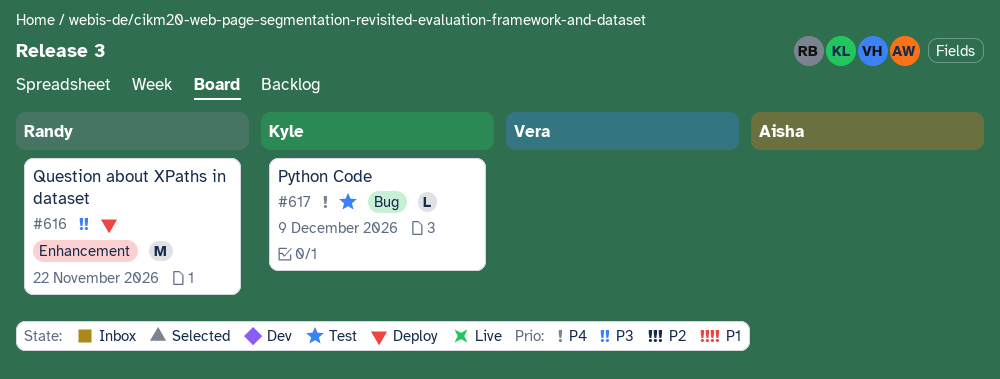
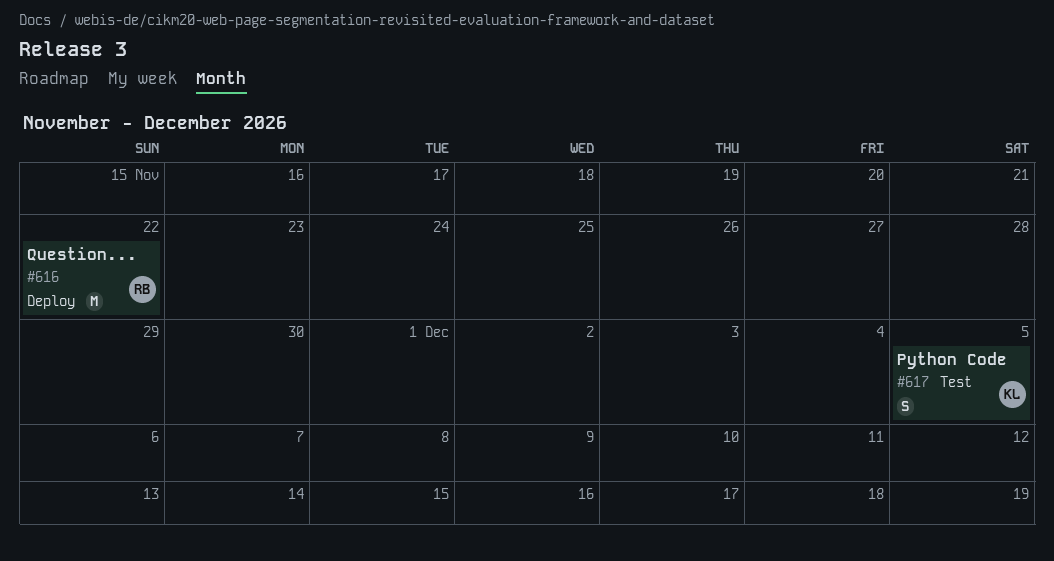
#617, estimate: L -> S
#617, due: Dec 9 -> Dec 5

